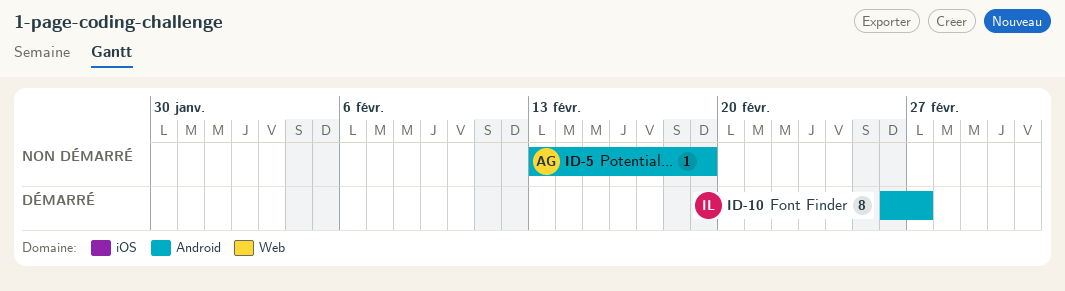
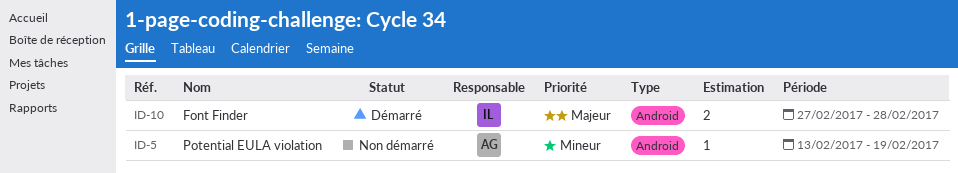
ID-10, estimate: 8 -> 2
ID-10, start: Feb 26 -> Feb 27
ID-10, due: Feb 27 -> Feb 28

